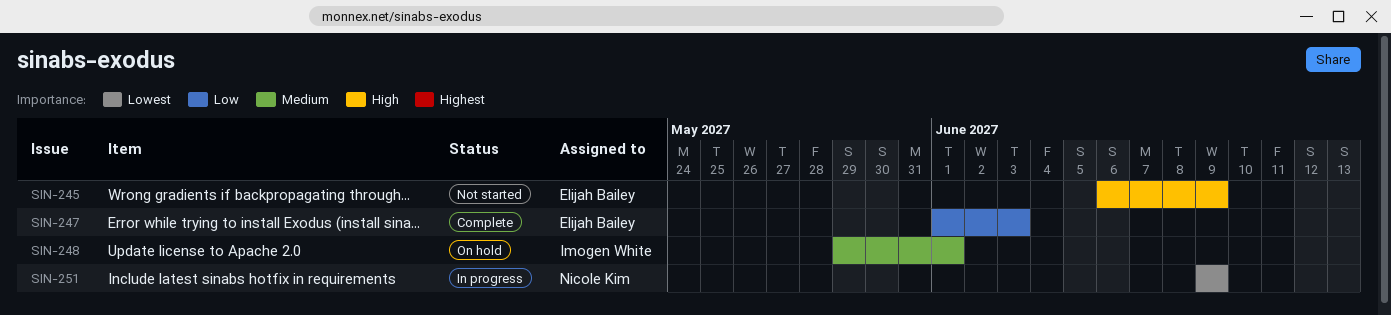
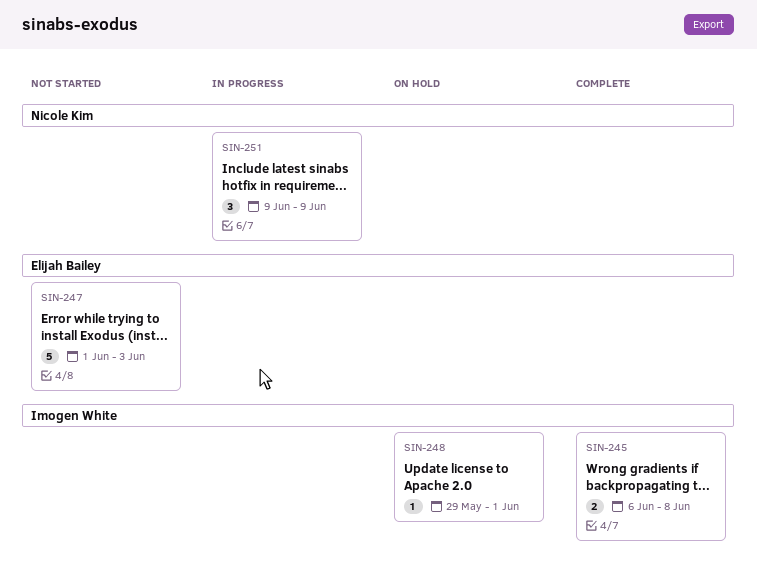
SIN-245, status: Not started -> Complete
SIN-245, owner: Elijah Bailey -> Imogen White
SIN-245, due: Jun 9 -> Jun 8
SIN-247, status: Complete -> Not started

